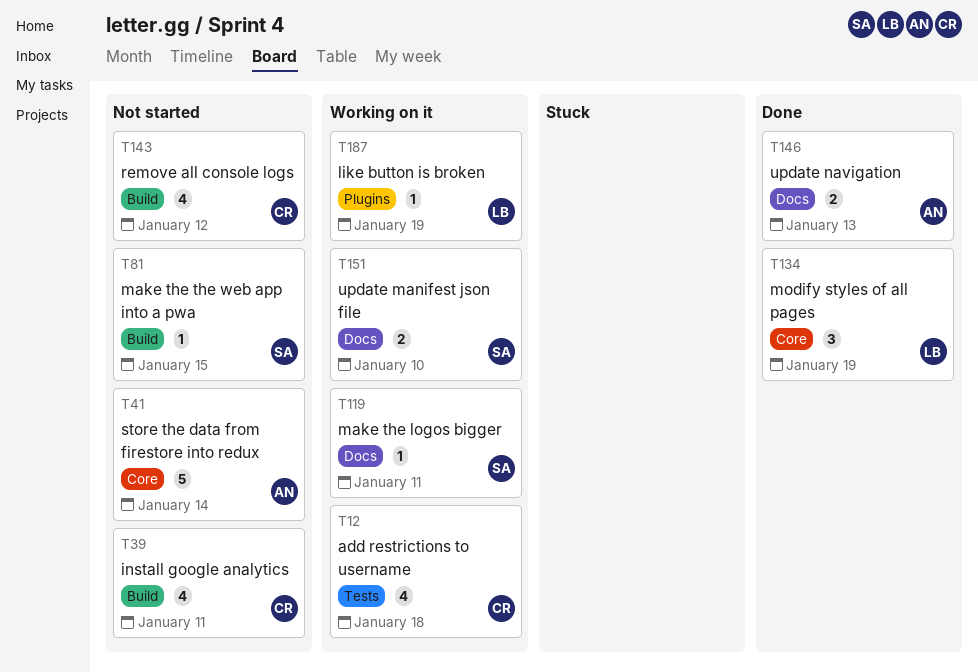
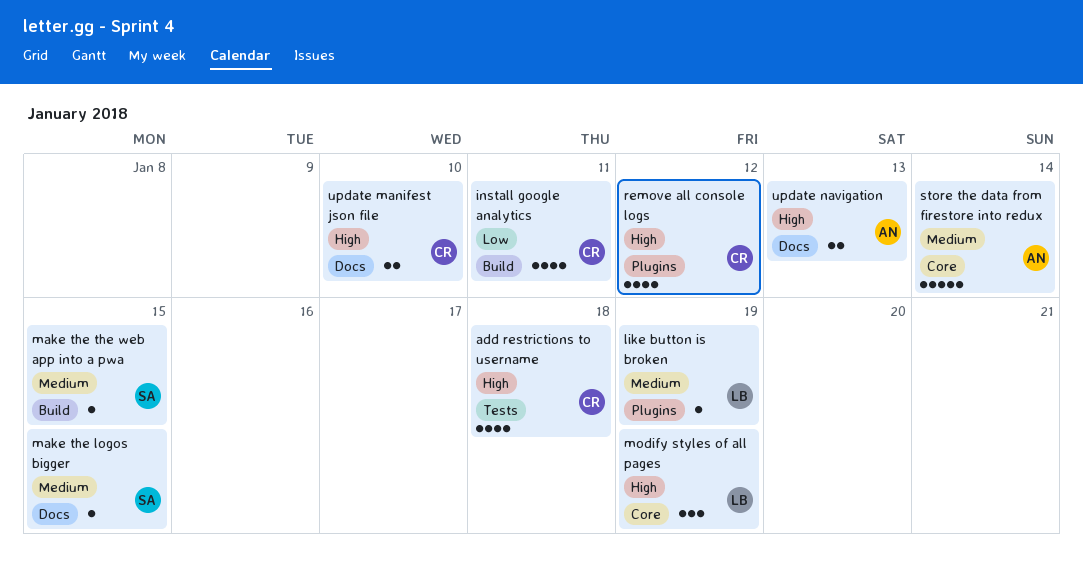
make the logos bigger, due: Jan 11 -> Jan 15
remove all console logs, label: Build -> Plugins
update manifest json file, owner: SA -> CR

